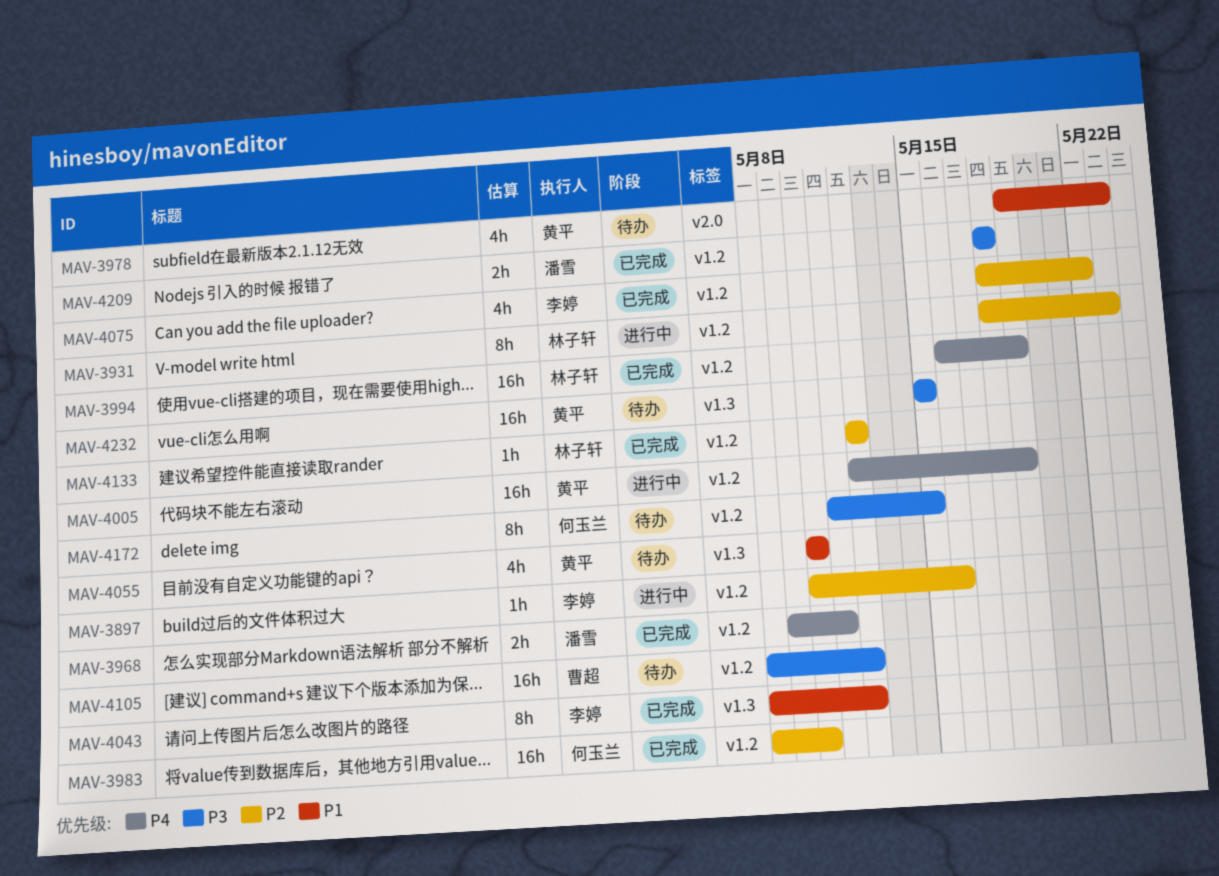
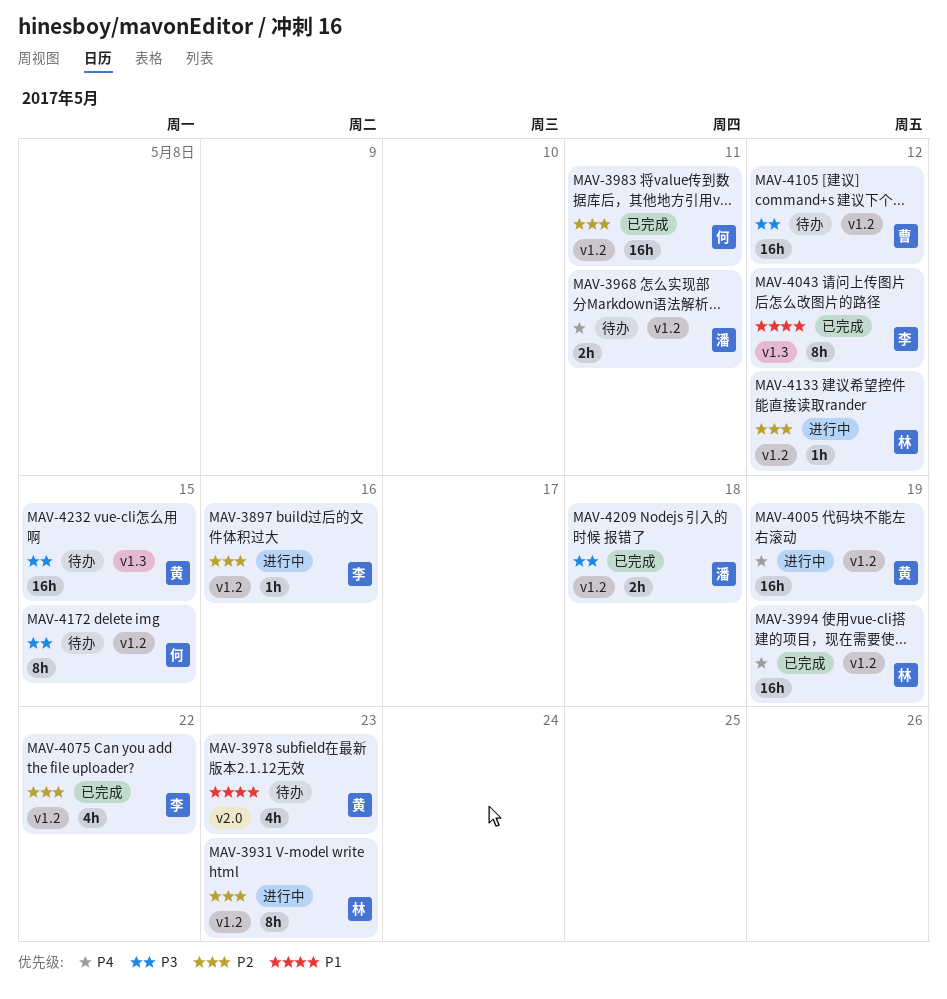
MAV-3968, status: 已完成 -> 待办
MAV-3983, due: May 10 -> May 11
MAV-4055: present -> none
MAV-4133, status: 已完成 -> 进行中

